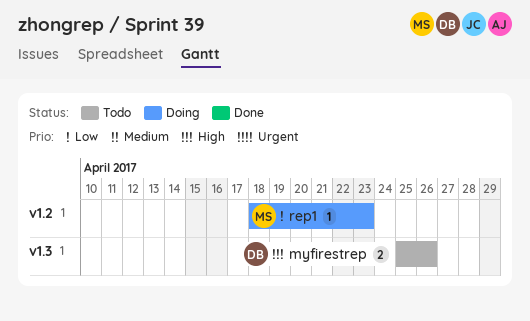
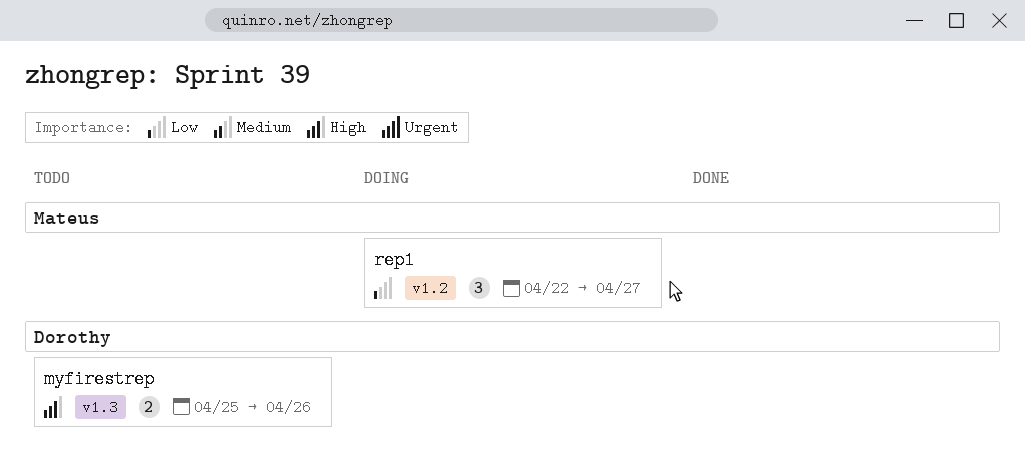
rep1, estimate: 1 -> 3
rep1, start: Apr 18 -> Apr 22
rep1, due: Apr 23 -> Apr 27

